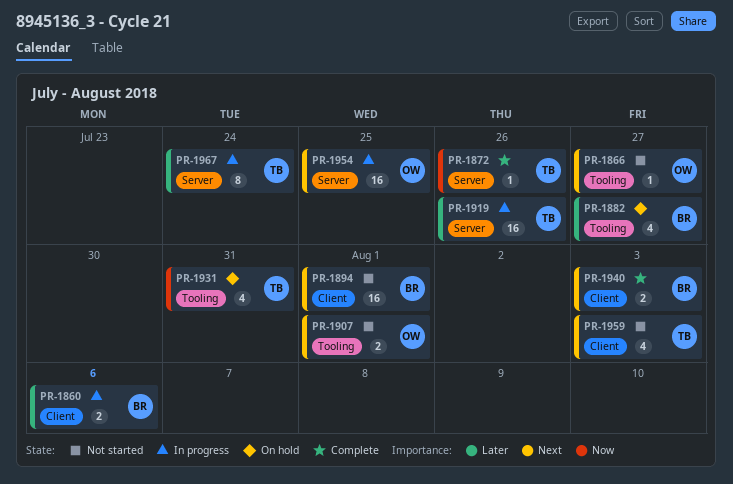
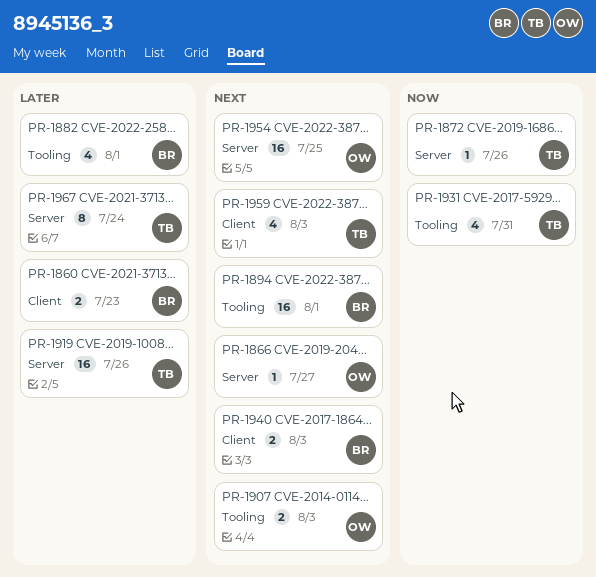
PR-1860, due: Aug 6 -> Jul 23
PR-1866, label: Tooling -> Server
PR-1882, due: Jul 27 -> Aug 1
PR-1894, label: Client -> Tooling
PR-1907, due: Aug 1 -> Aug 3

